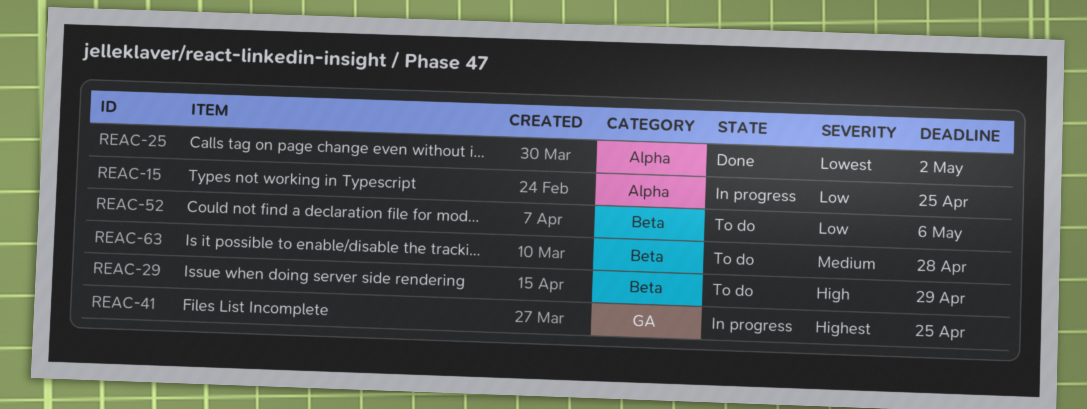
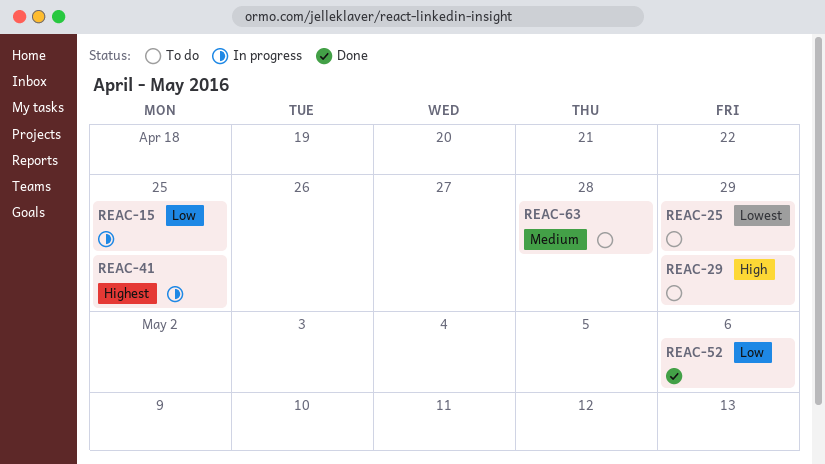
REAC-25, status: Done -> To do
REAC-25, due: May 2 -> Apr 29
REAC-52, status: To do -> Done

